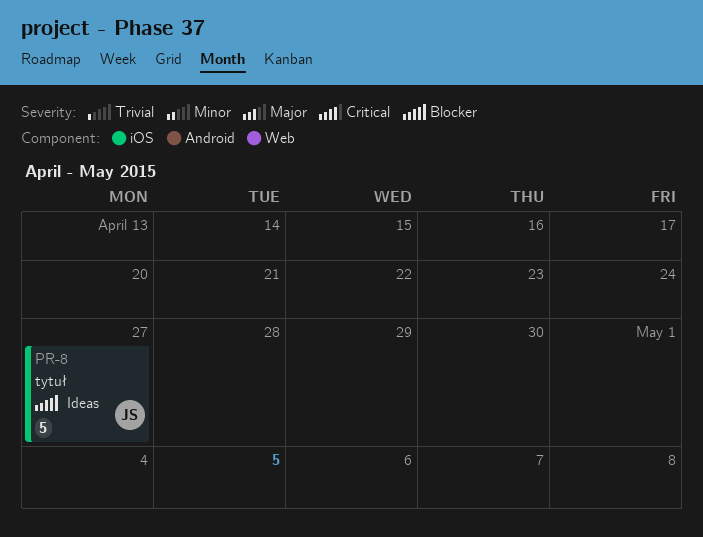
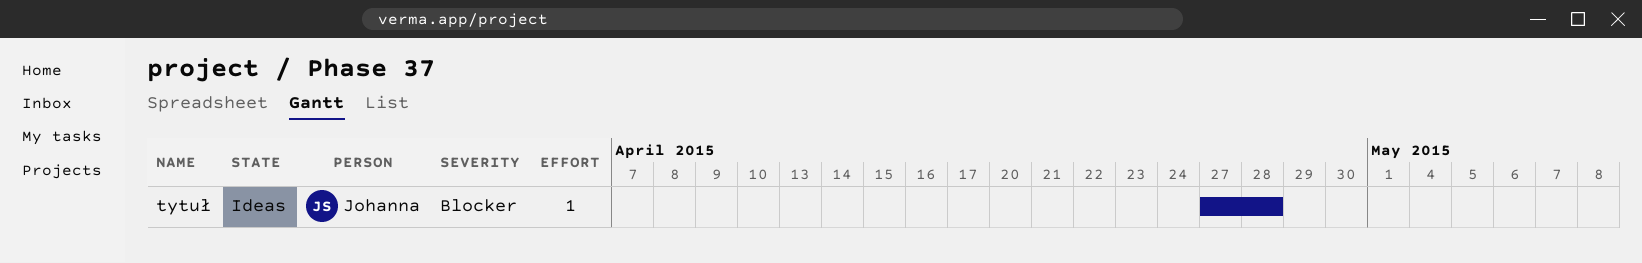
tytuł, estimate: 5 -> 1
tytuł, due: Apr 27 -> Apr 28

